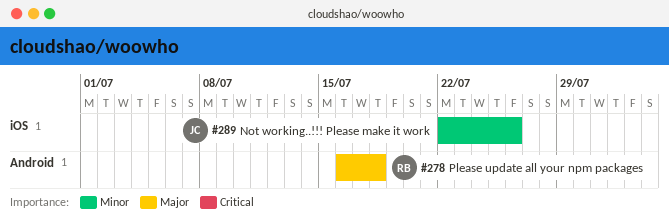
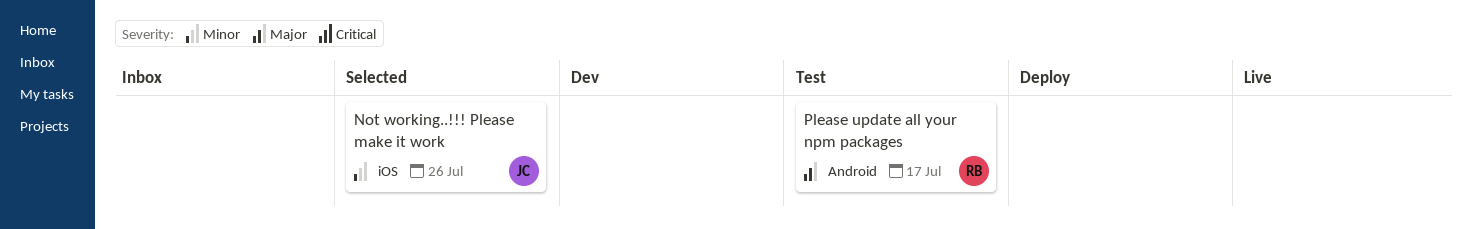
Please update all your npm packages, due: Jul 18 -> Jul 17

